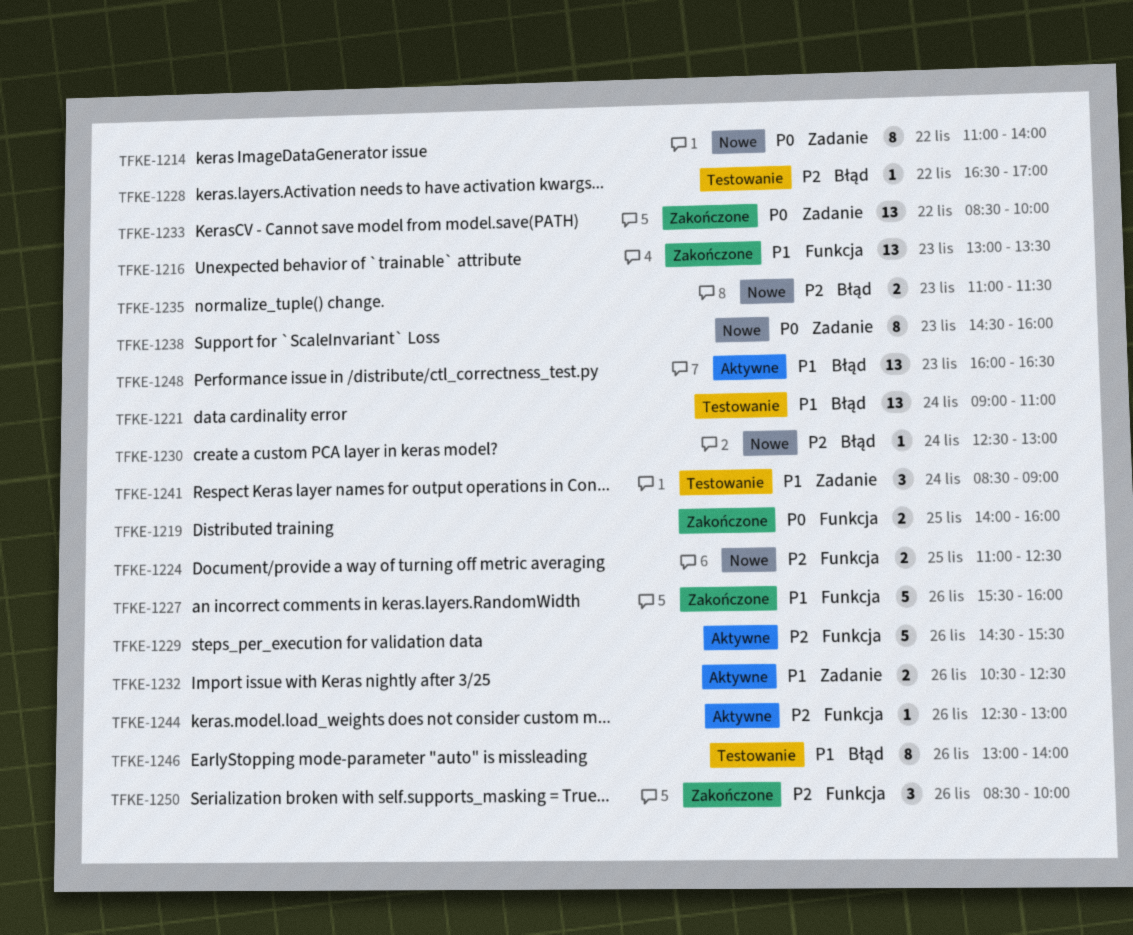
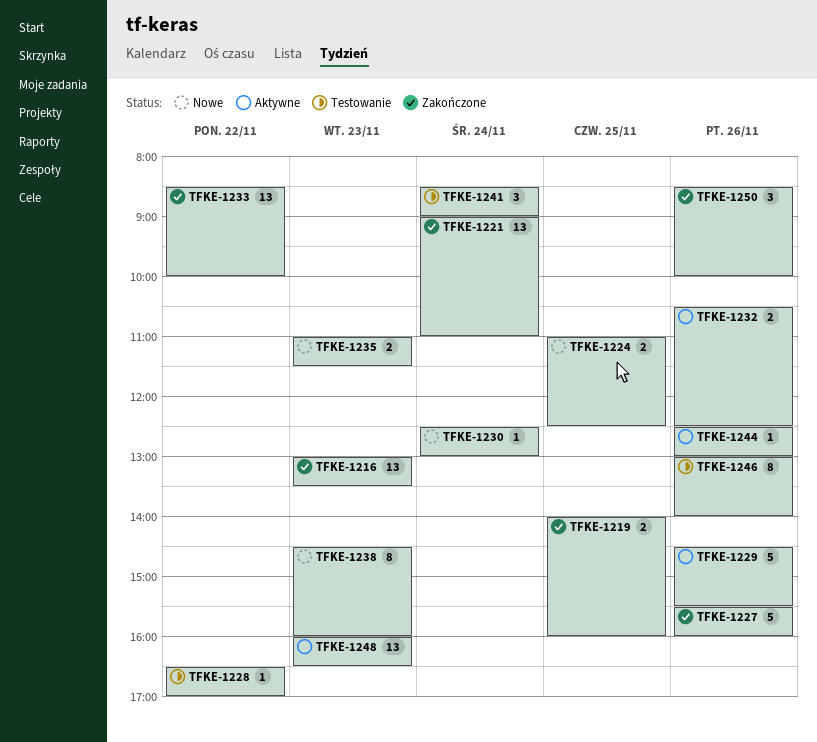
TFKE-1214: present -> none
TFKE-1221, status: Testowanie -> Zakończone

